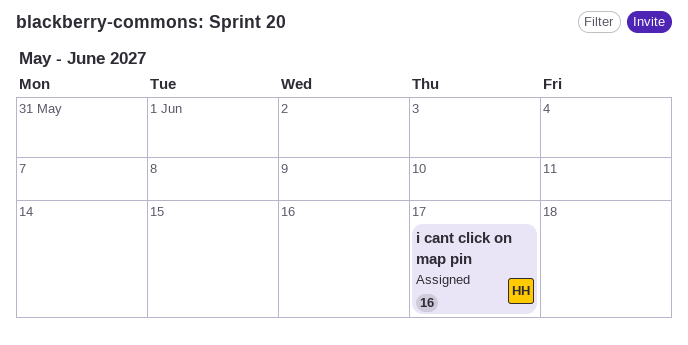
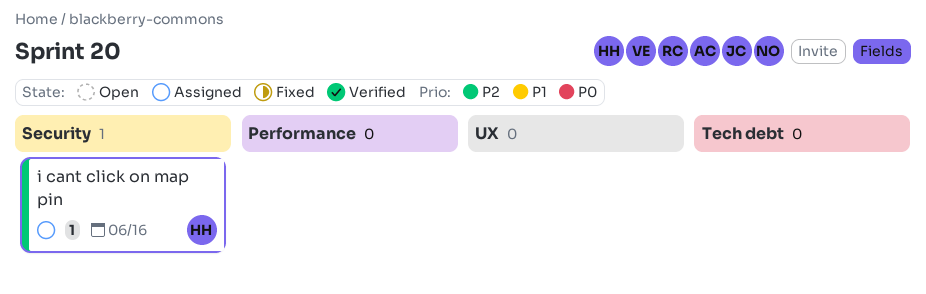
i cant click on map pin, estimate: 16 -> 1
i cant click on map pin, due: Jun 17 -> Jun 16

